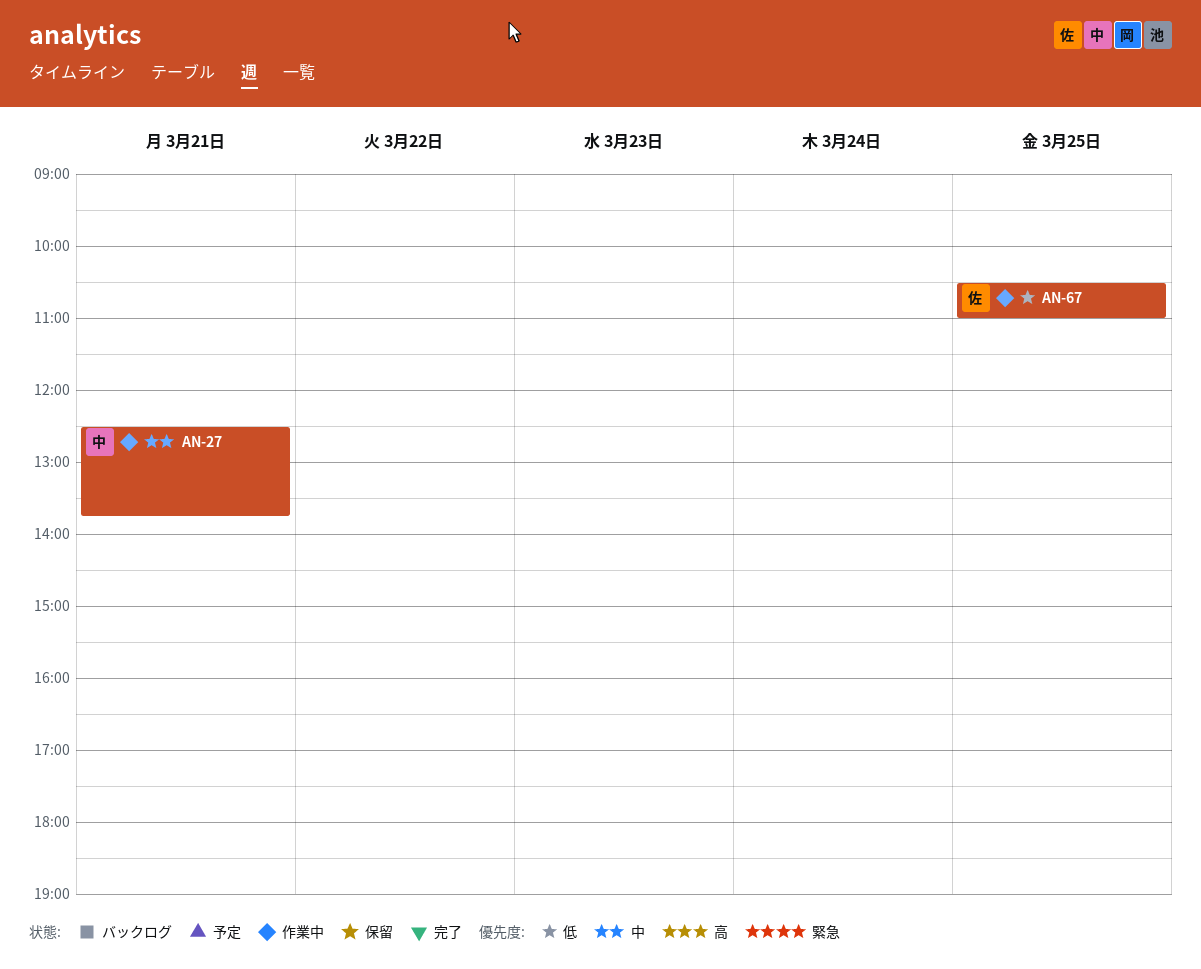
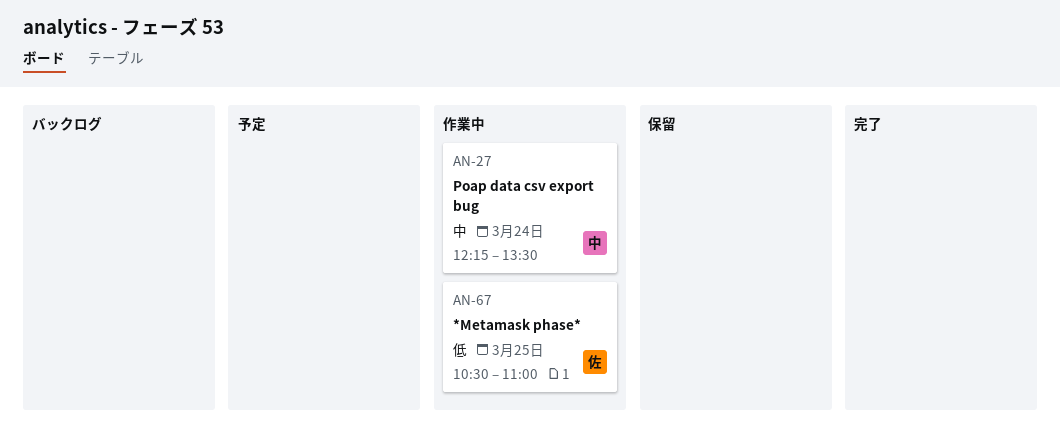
AN-27, day: Mar 21 -> Mar 24
AN-27, begins: 12:30 -> 12:15
AN-27, ends: 13:45 -> 13:30

